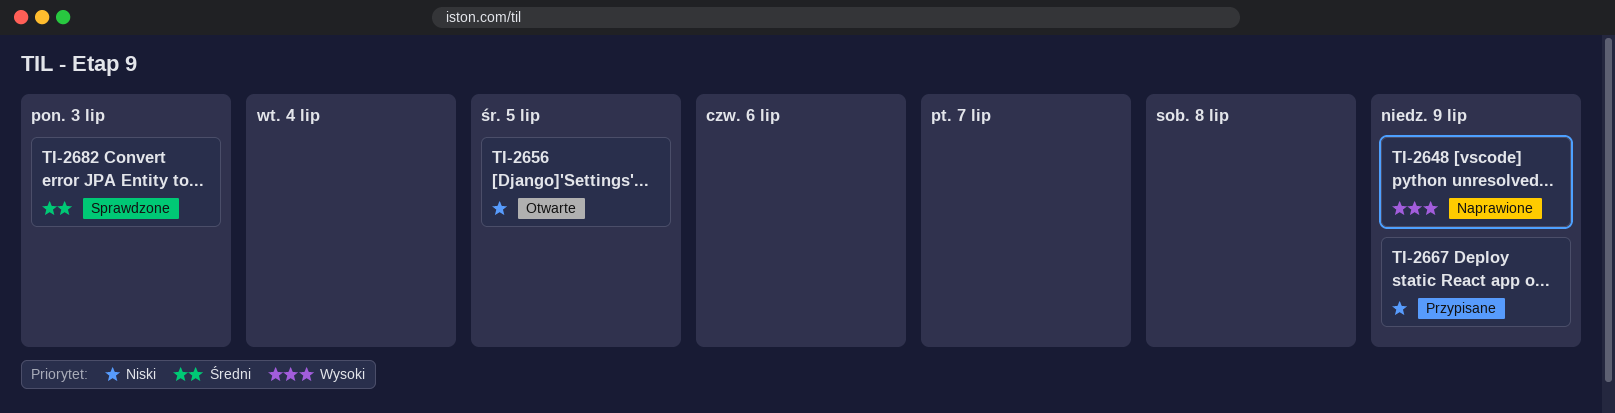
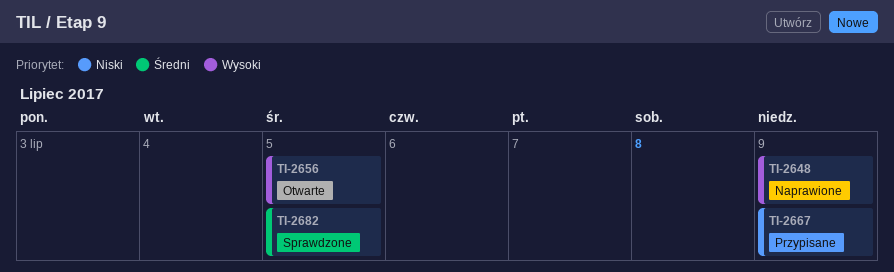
TI-2656, priority: Niski -> Wysoki
TI-2682, due: Jul 3 -> Jul 5

